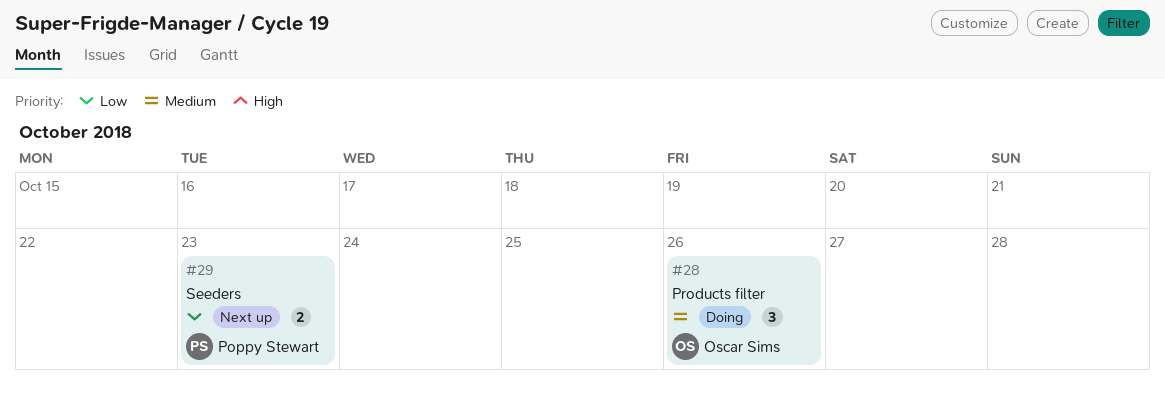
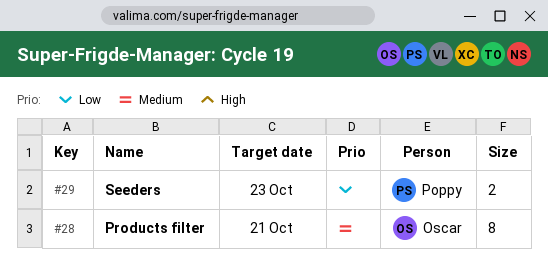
#28, estimate: 3 -> 8
#28, due: Oct 26 -> Oct 21

